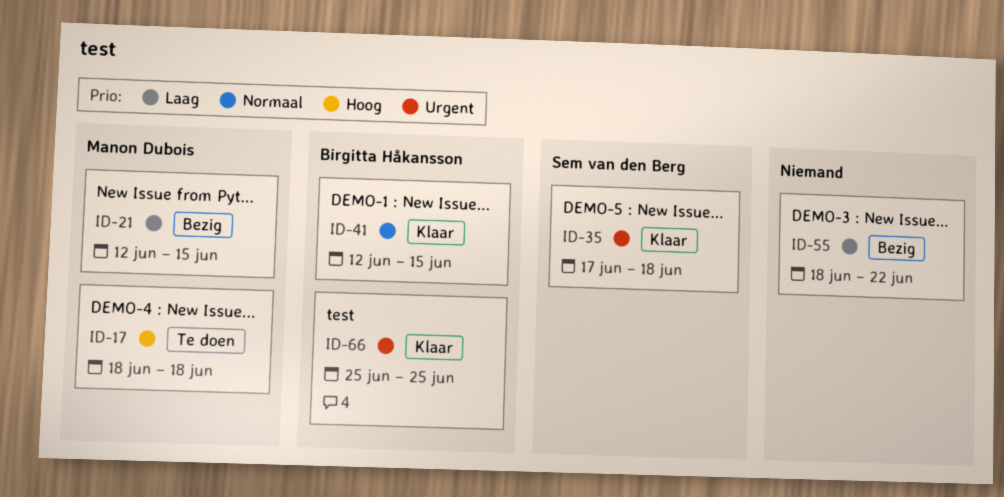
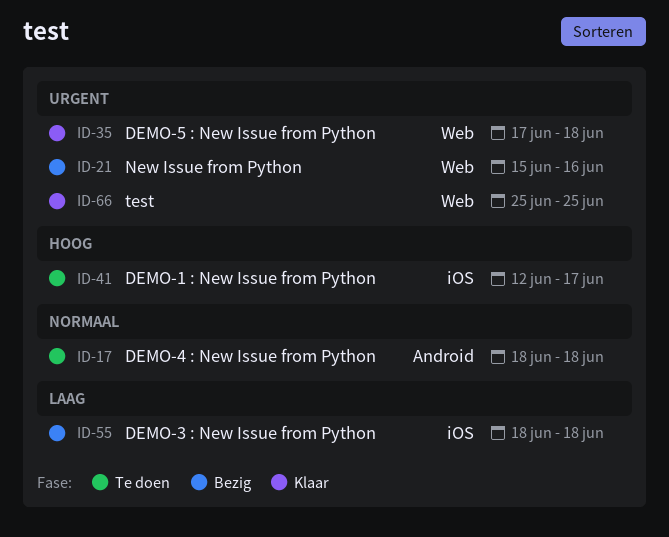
ID-17, priority: Hoog -> Normaal
ID-21, priority: Laag -> Urgent
ID-21, start: Jun 12 -> Jun 15
ID-21, due: Jun 15 -> Jun 16
ID-41, status: Klaar -> Te doen
ID-41, priority: Normaal -> Hoog
ID-41, due: Jun 15 -> Jun 17
ID-55, due: Jun 22 -> Jun 18

